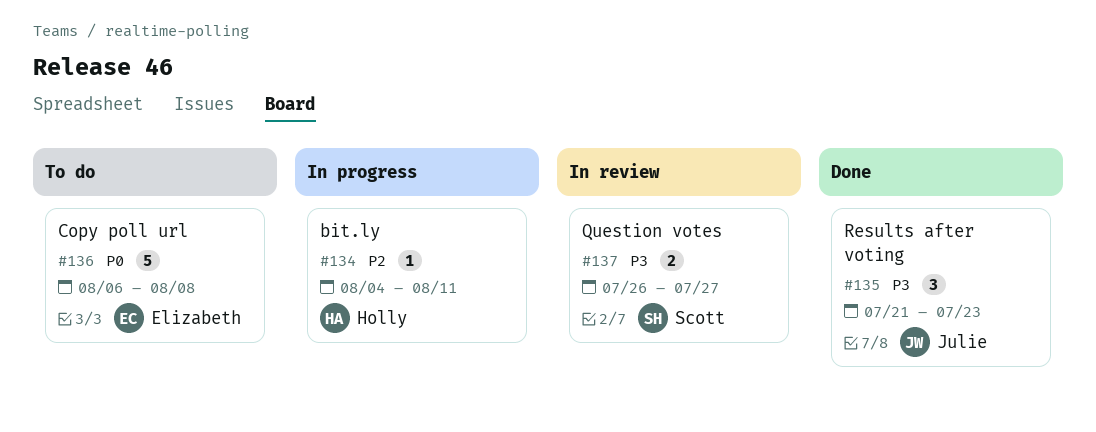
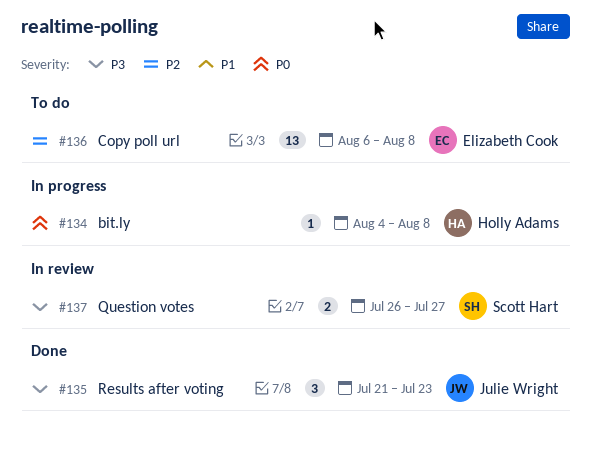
#134, priority: P2 -> P0
#134, due: Aug 11 -> Aug 8
#136, priority: P0 -> P2
#136, estimate: 5 -> 13

